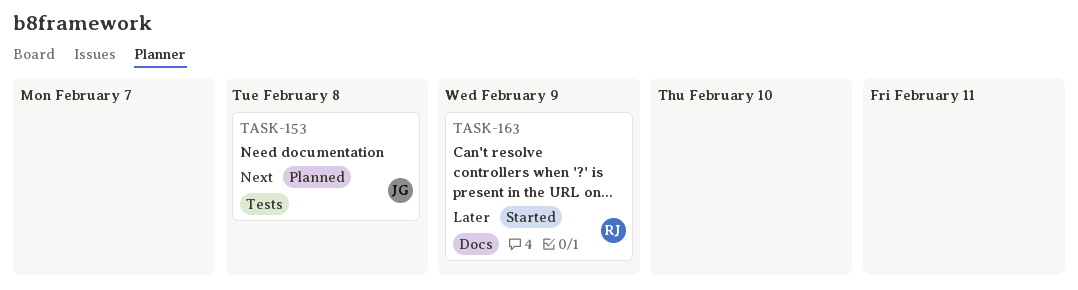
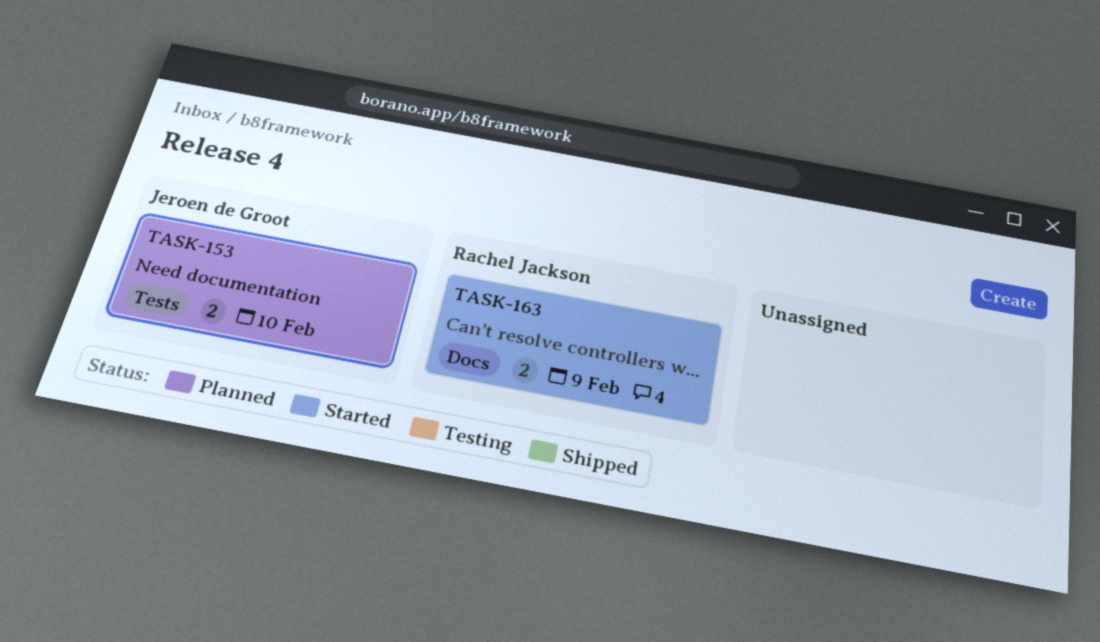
TASK-153, due: Feb 8 -> Feb 10

